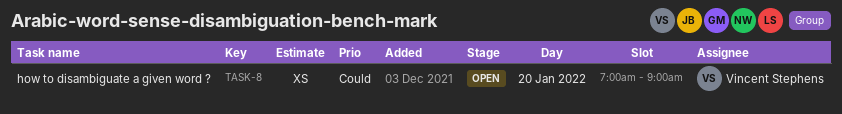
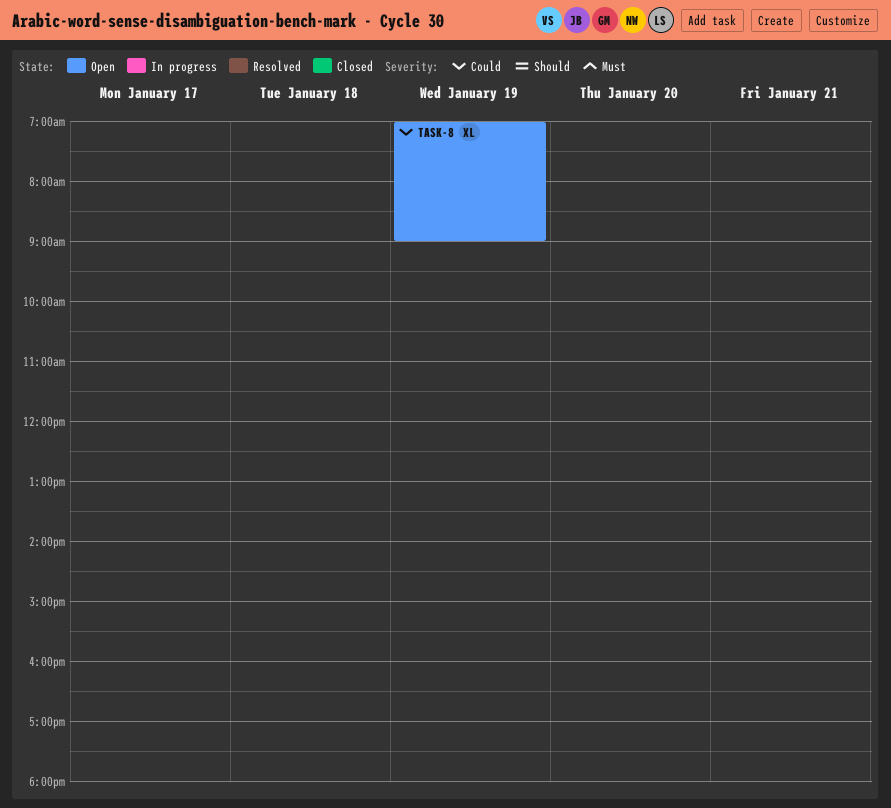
TASK-8, estimate: XS -> XL
TASK-8, day: Jan 20 -> Jan 19

